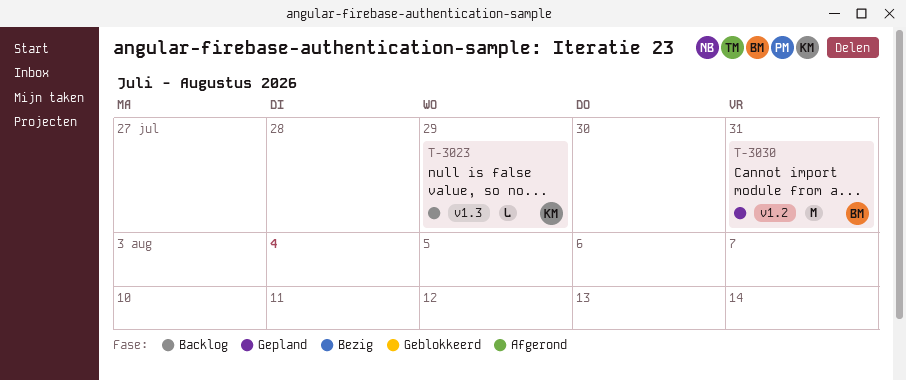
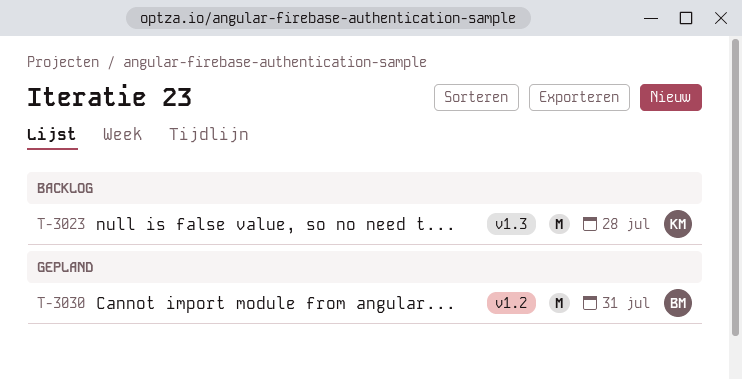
T-3023, estimate: L -> M
T-3023, due: Jul 29 -> Jul 28

